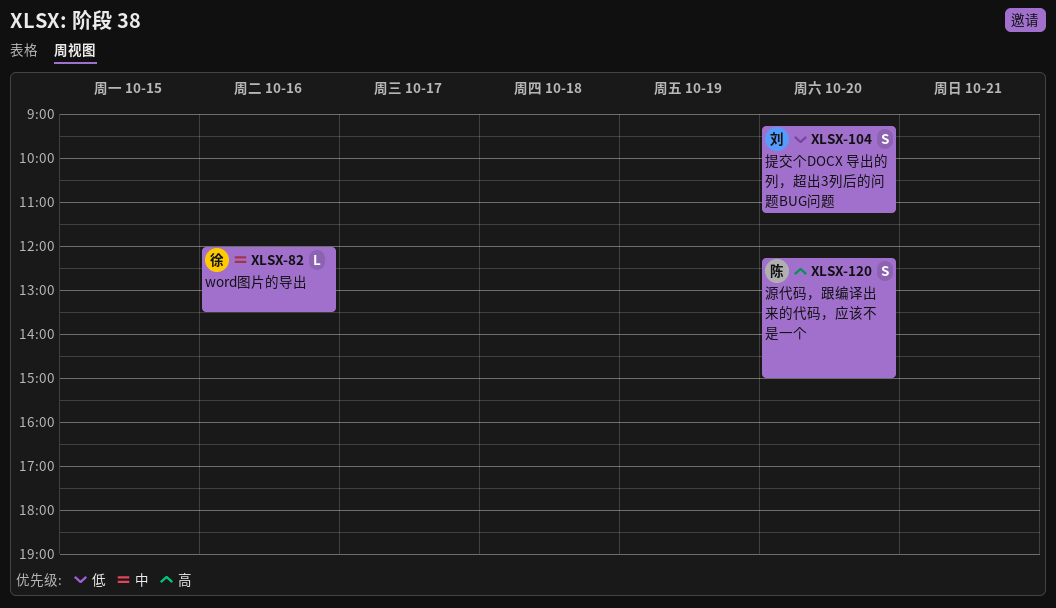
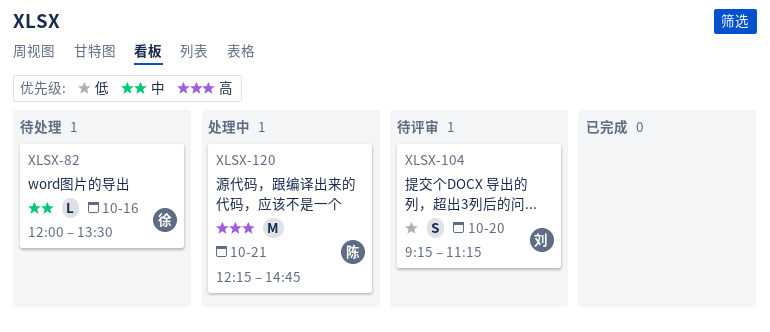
XLSX-120, estimate: S -> M
XLSX-120, day: Oct 20 -> Oct 21
XLSX-120, ends: 15:00 -> 14:45

